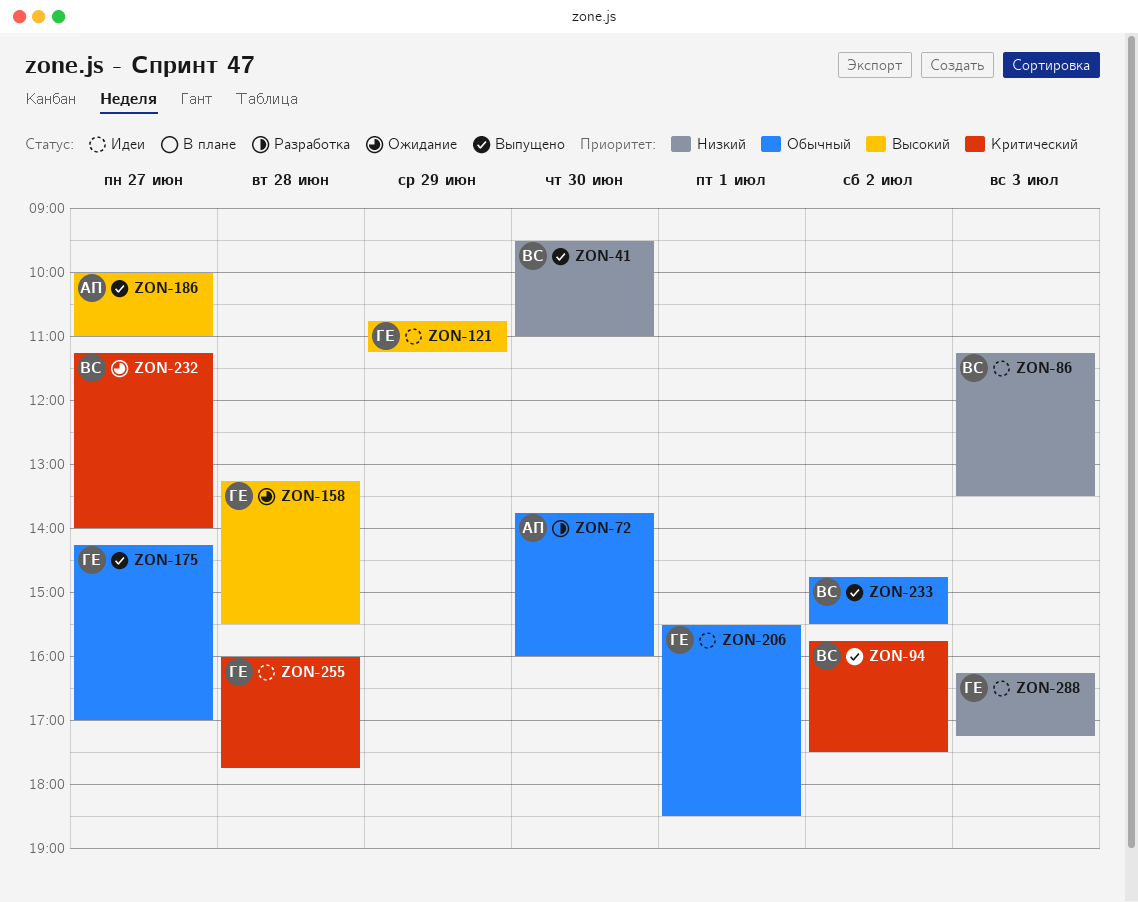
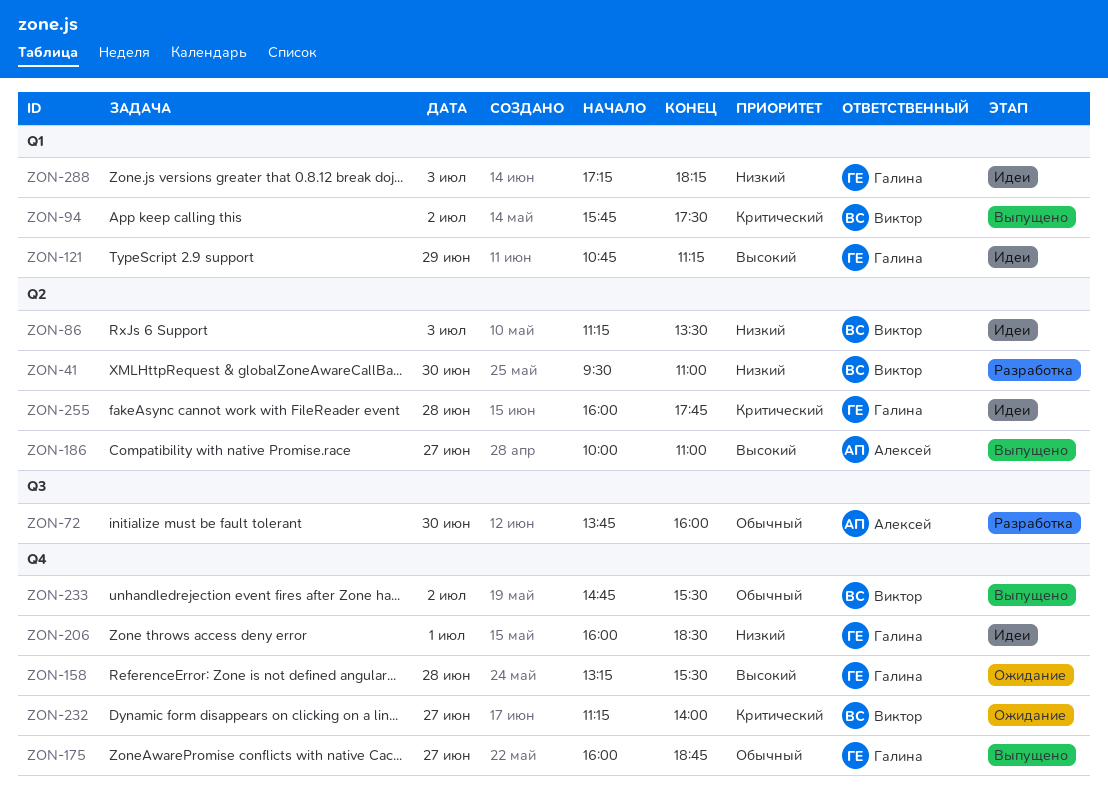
ZON-41, status: Выпущено -> Разработка
ZON-175, begins: 14:15 -> 16:00
ZON-175, ends: 17:00 -> 18:45
ZON-206, priority: Обычный -> Низкий
ZON-206, begins: 15:30 -> 16:00
ZON-288, begins: 16:15 -> 17:15
ZON-288, ends: 17:15 -> 18:15

